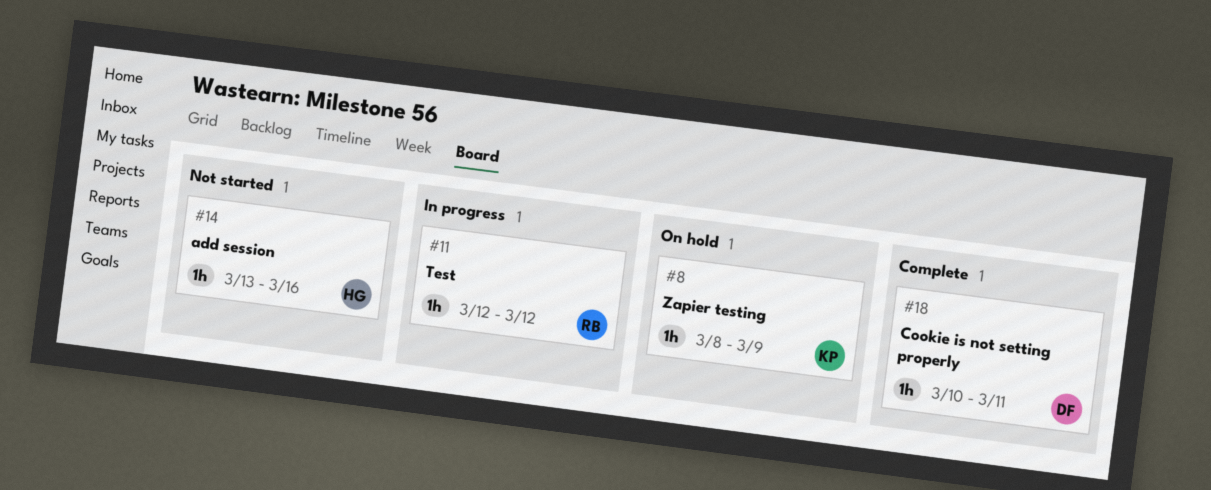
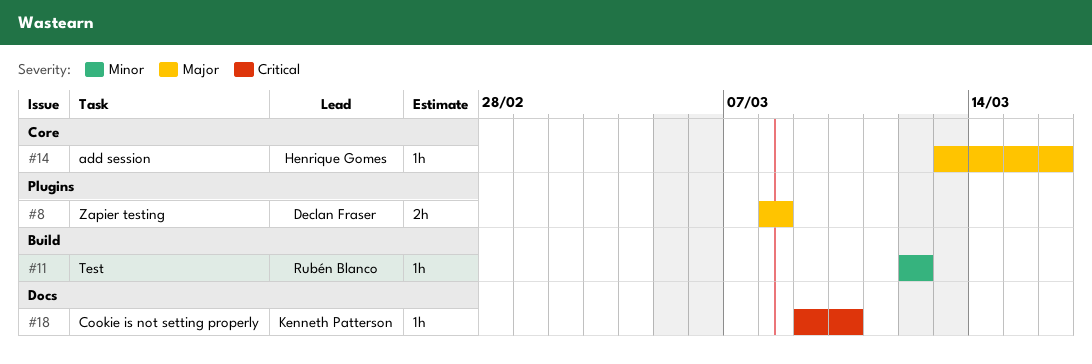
#8, owner: Kenneth Patterson -> Declan Fraser
#8, estimate: 1h -> 2h
#8, due: Mar 9 -> Mar 8
#18, owner: Declan Fraser -> Kenneth Patterson
#18, start: Mar 10 -> Mar 9
#18, due: Mar 11 -> Mar 10

